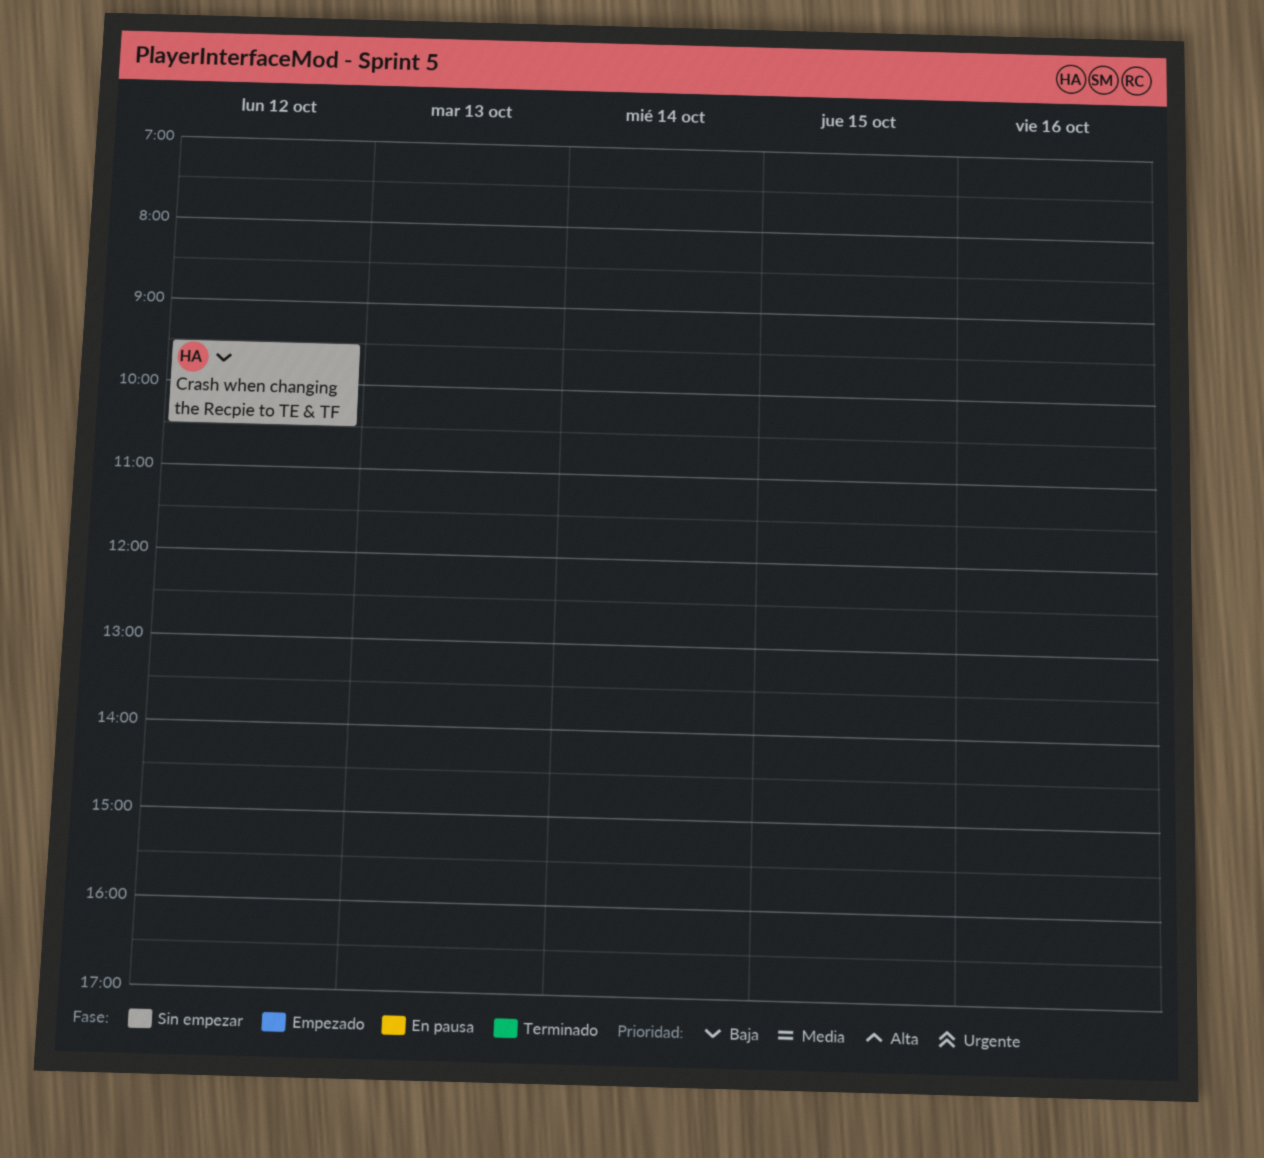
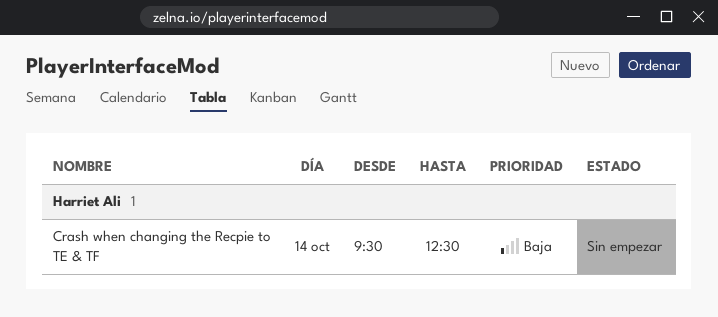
Crash when changing the Recpie to TE & TF, day: Oct 12 -> Oct 14
Crash when changing the Recpie to TE & TF, ends: 10:30 -> 12:30

